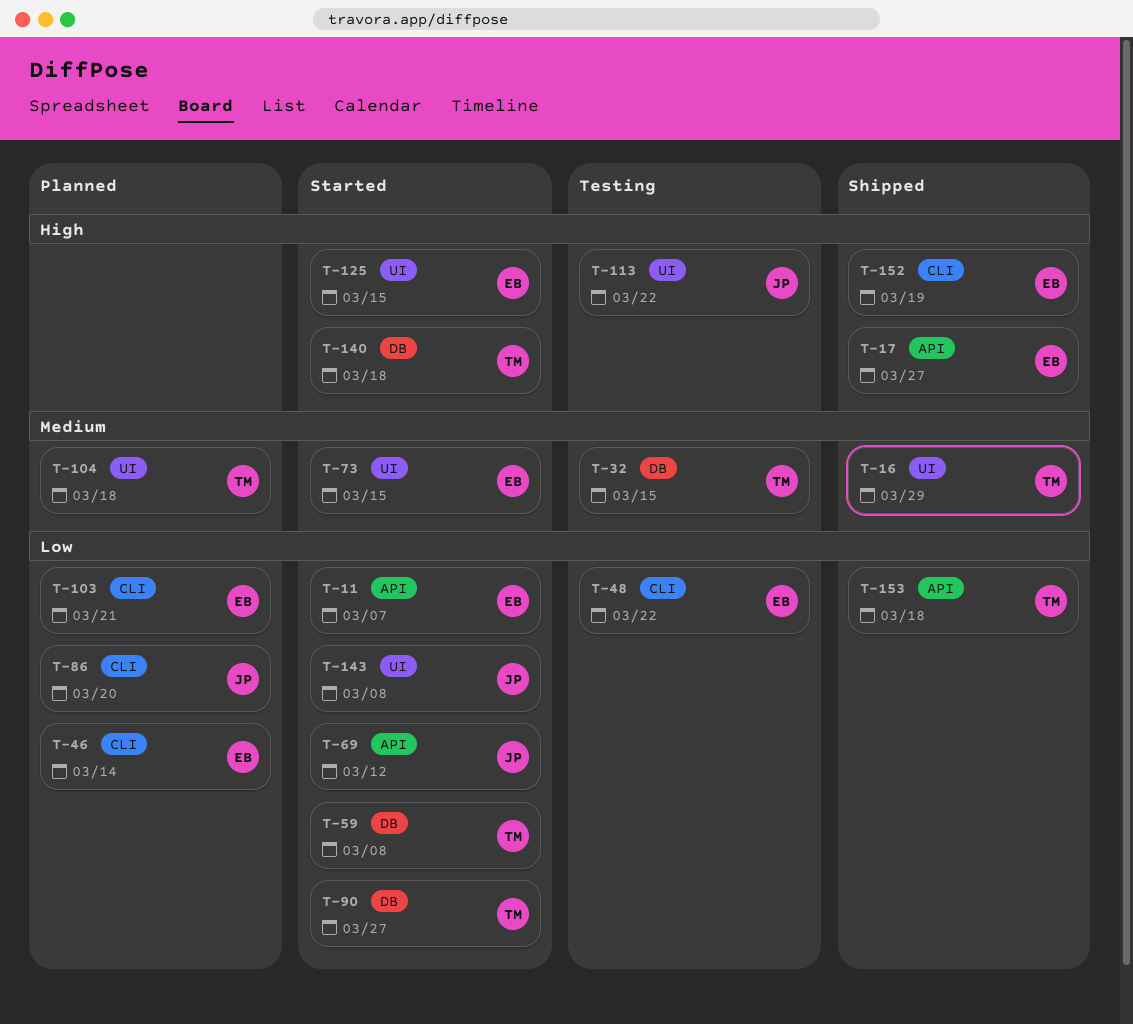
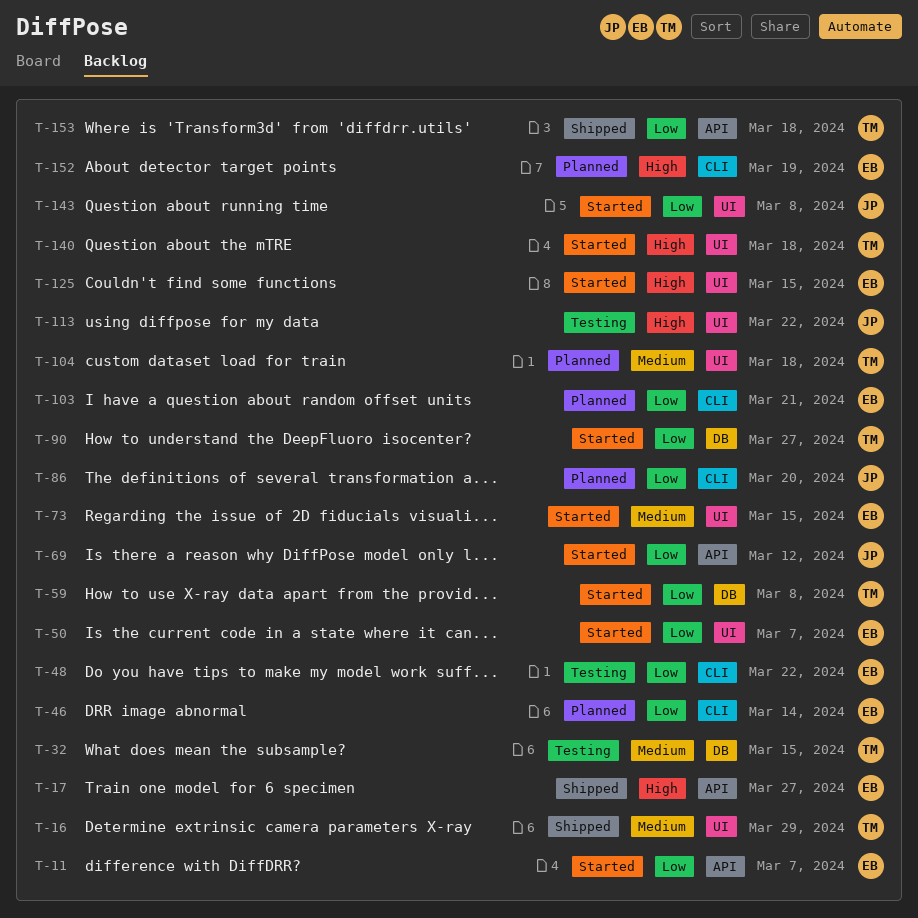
T-50: none -> present
T-140, label: DB -> UI
T-152, status: Shipped -> Planned

